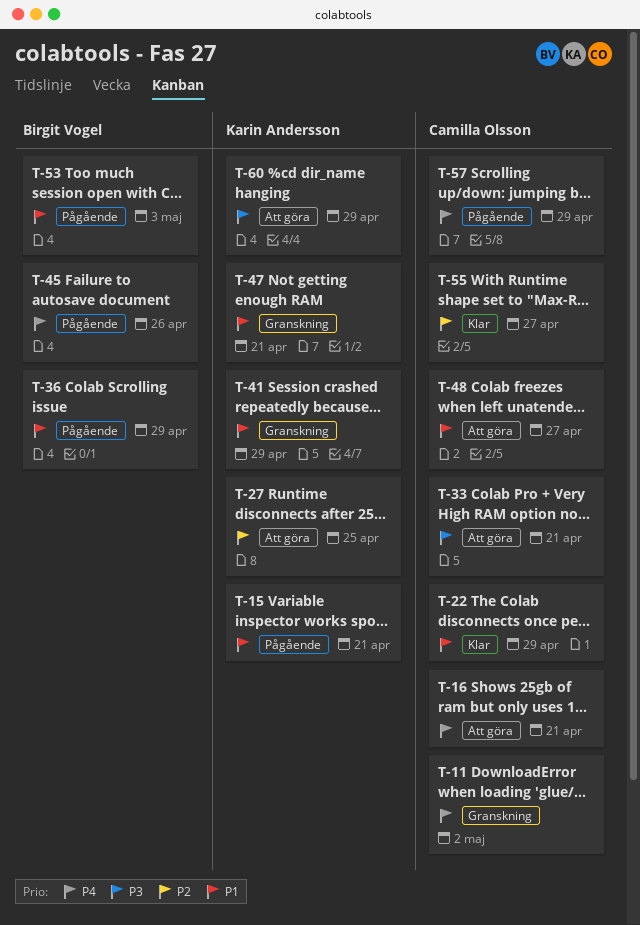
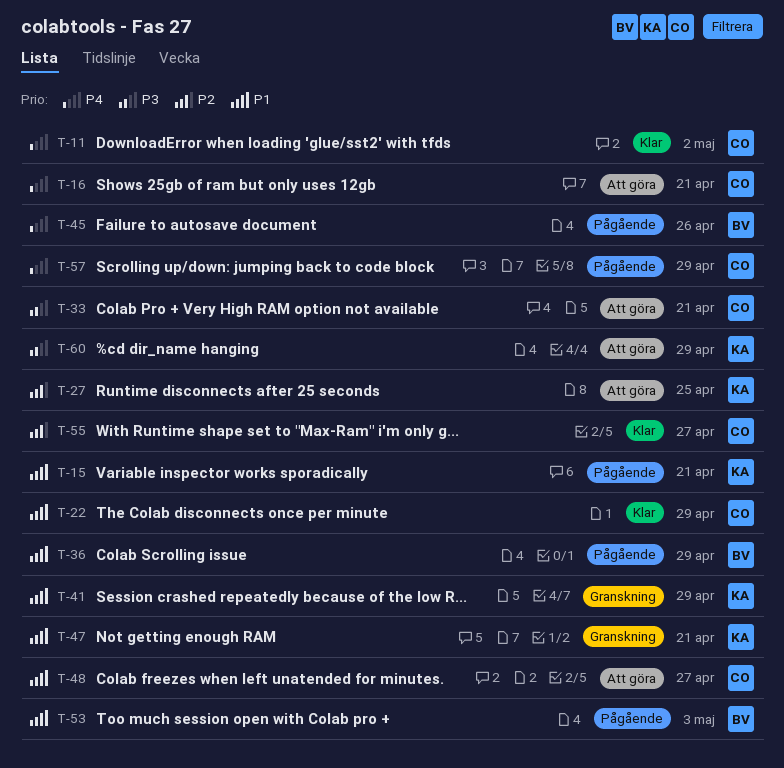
T-11, status: Granskning -> Klar

